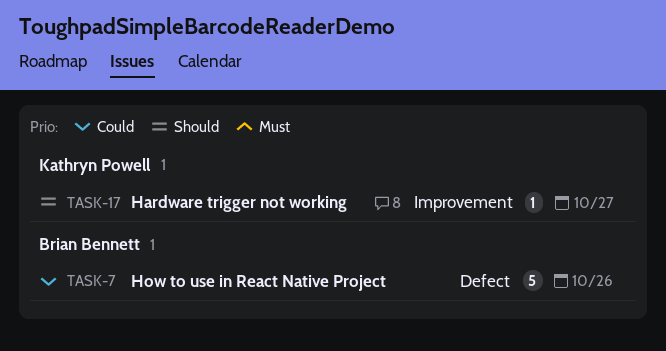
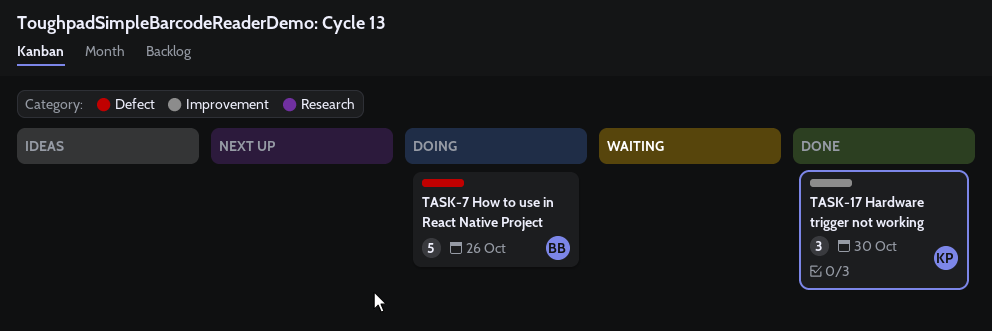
TASK-17, estimate: 1 -> 3
TASK-17, due: Oct 27 -> Oct 30

